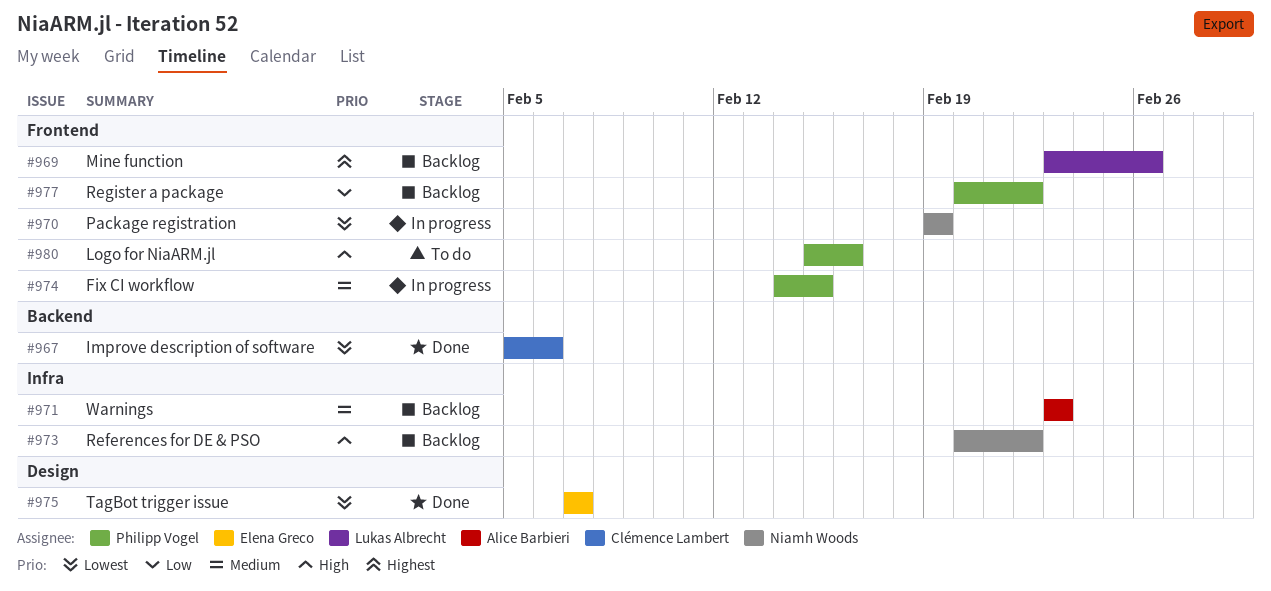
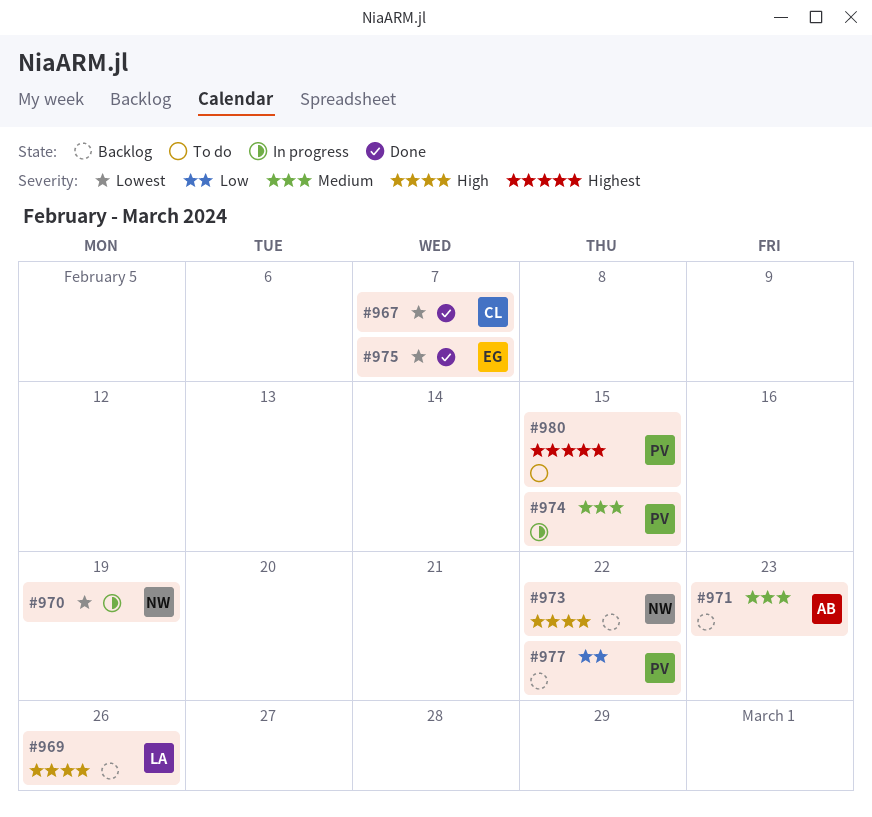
#967, due: Feb 6 -> Feb 7
#969, priority: Highest -> High
#980, priority: High -> Highest
#980, due: Feb 16 -> Feb 15

